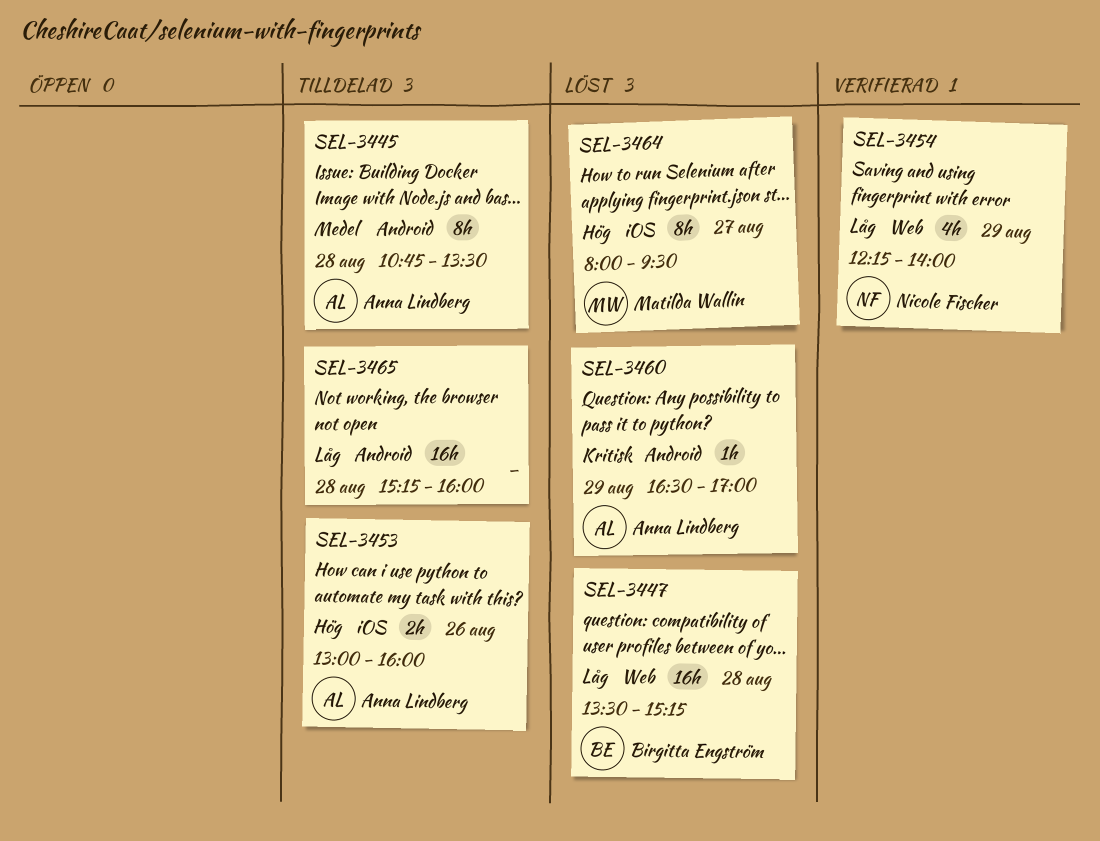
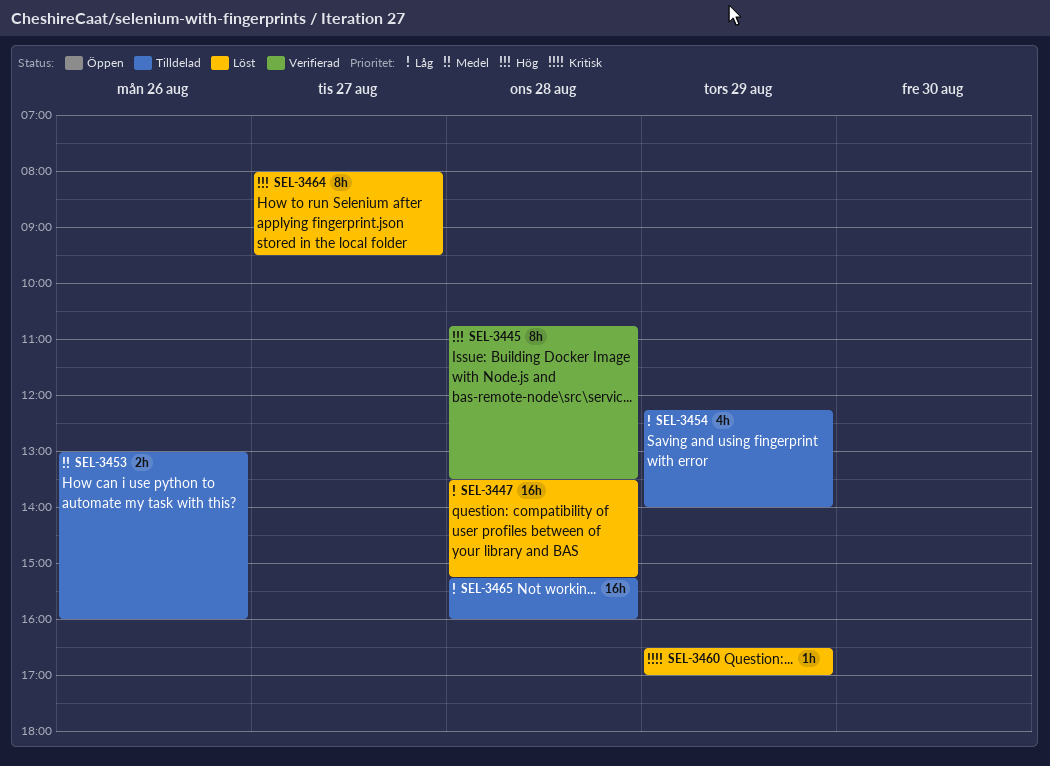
SEL-3445, status: Tilldelad -> Verifierad
SEL-3445, priority: Medel -> Hög
SEL-3453, priority: Hög -> Medel
SEL-3454, status: Verifierad -> Tilldelad

